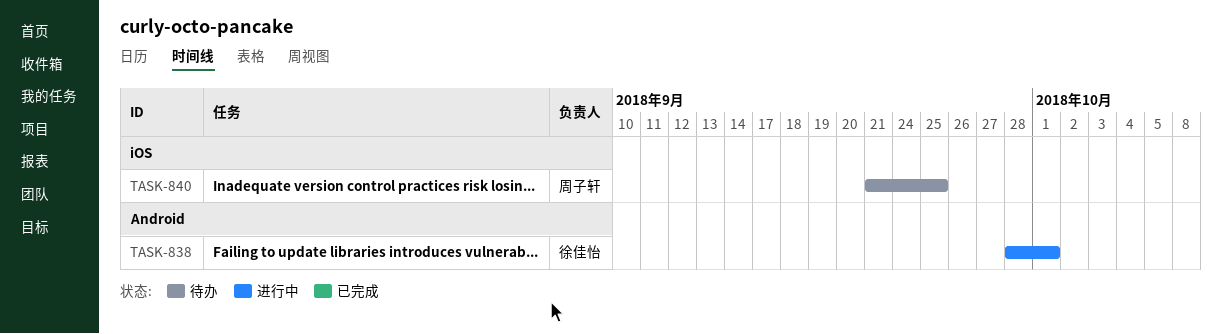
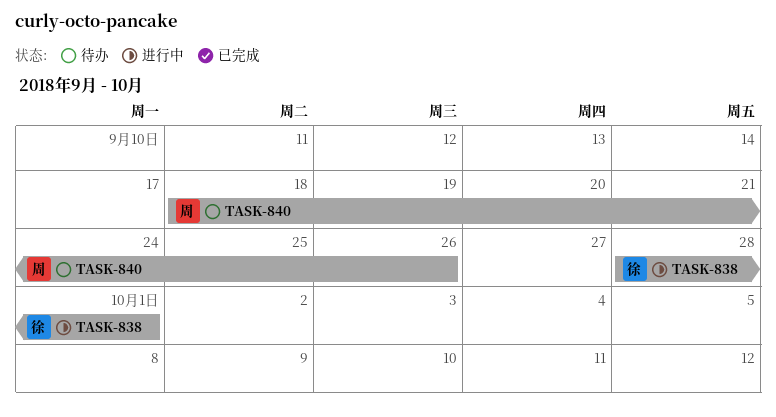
TASK-840, start: Sep 21 -> Sep 18
TASK-840, due: Sep 25 -> Sep 26

